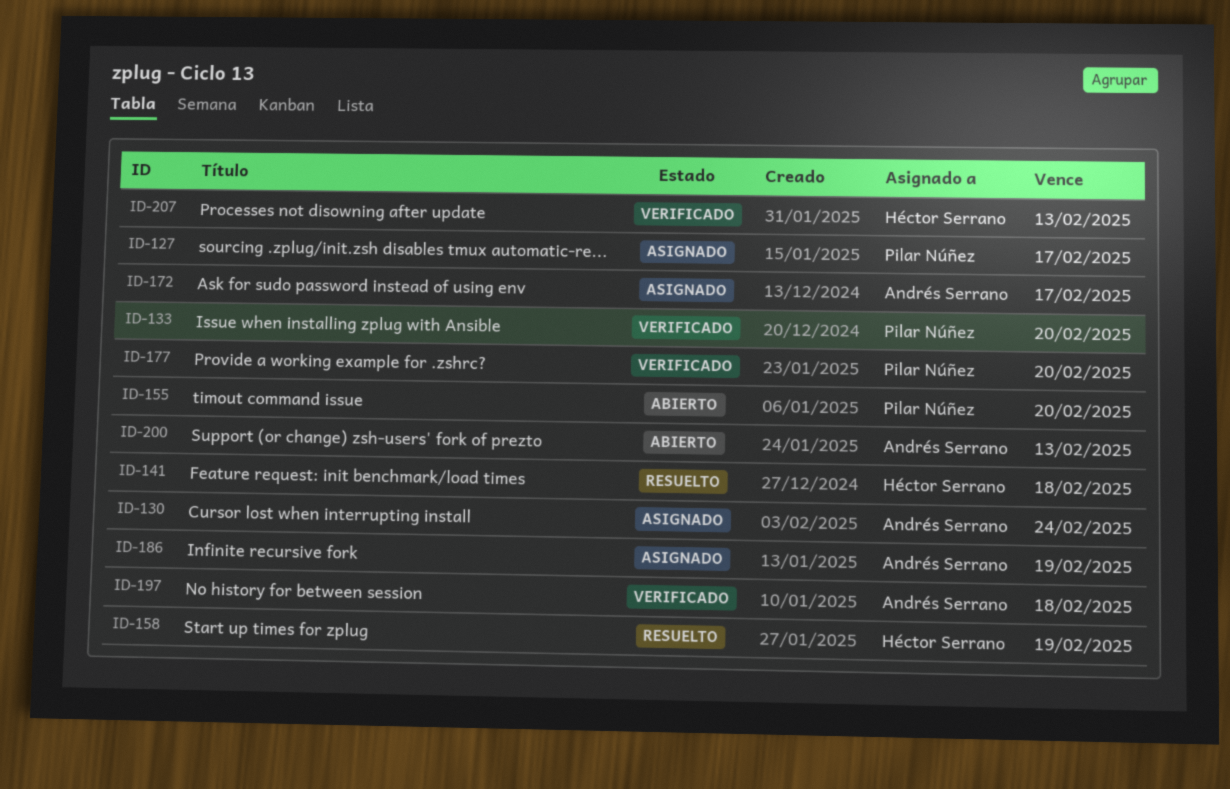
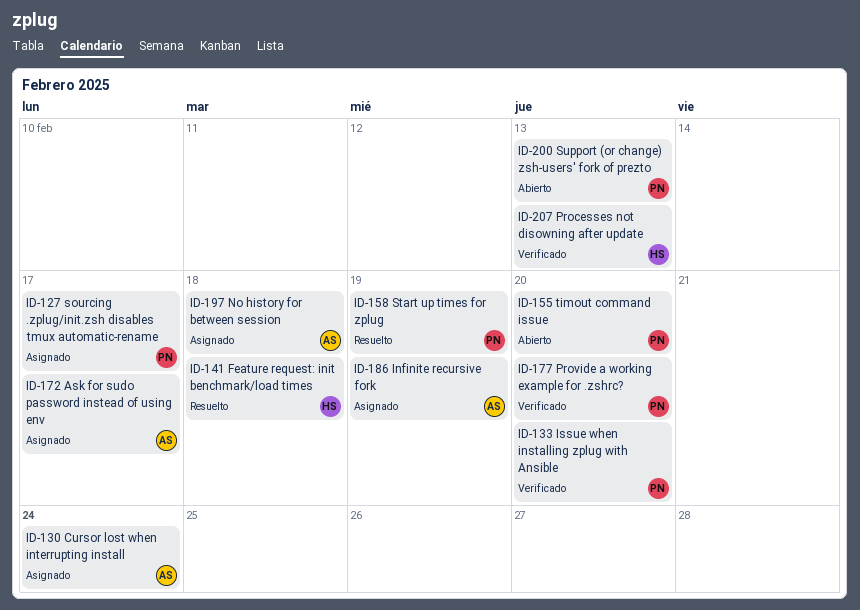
ID-158, owner: Héctor Serrano -> Pilar Núñez
ID-197, status: Verificado -> Asignado
ID-200, owner: Andrés Serrano -> Pilar Núñez

